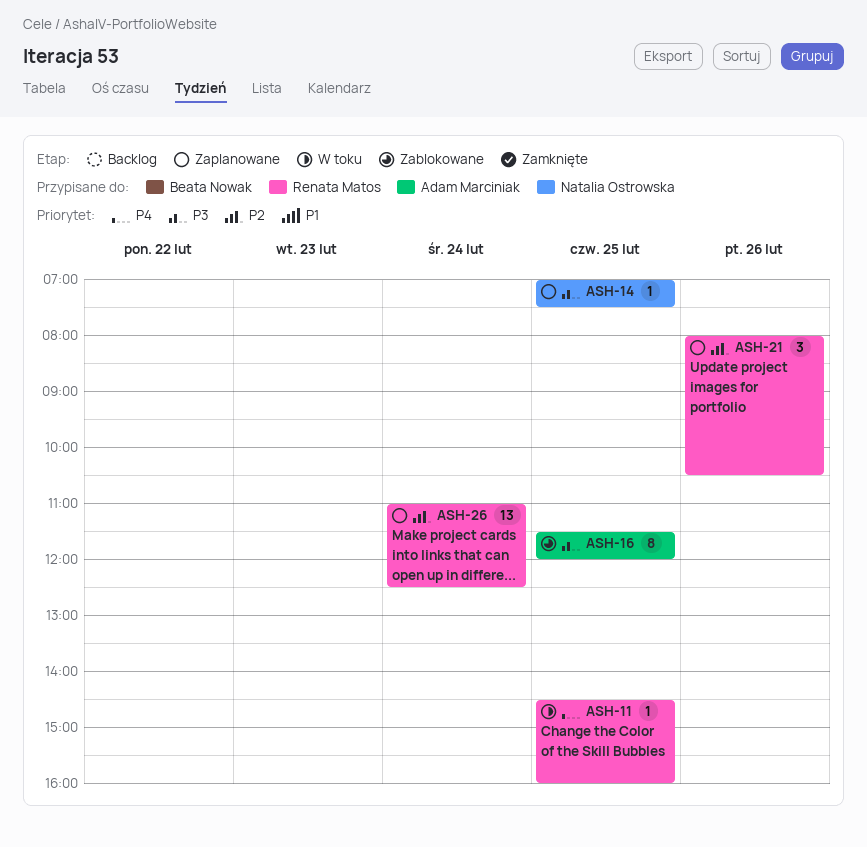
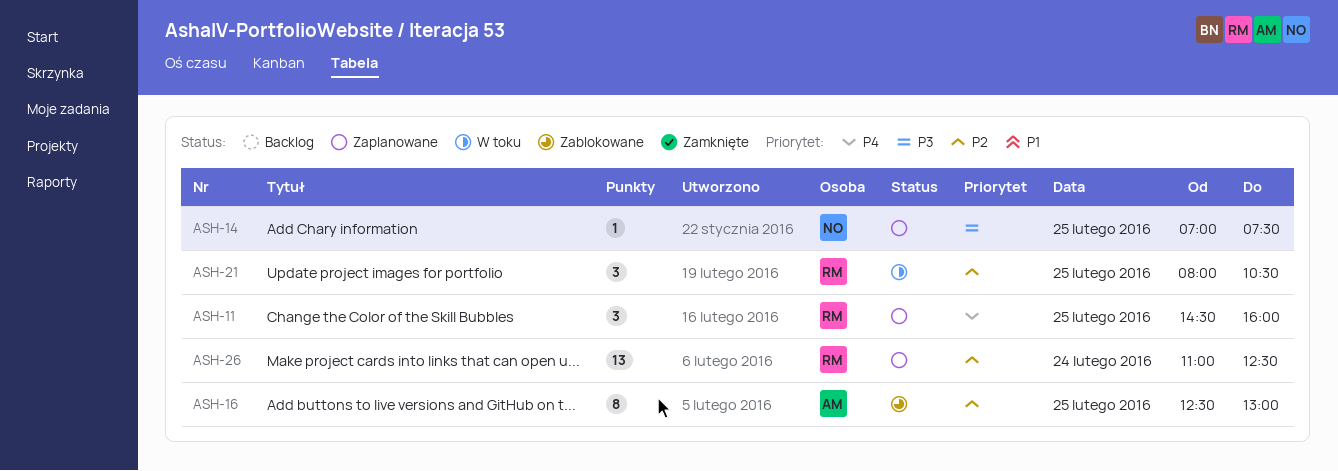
ASH-11, status: W toku -> Zaplanowane
ASH-11, estimate: 1 -> 3
ASH-16, priority: P3 -> P2
ASH-16, begins: 11:30 -> 12:30
ASH-16, ends: 12:00 -> 13:00
ASH-21, status: Zaplanowane -> W toku
ASH-21, day: Feb 26 -> Feb 25

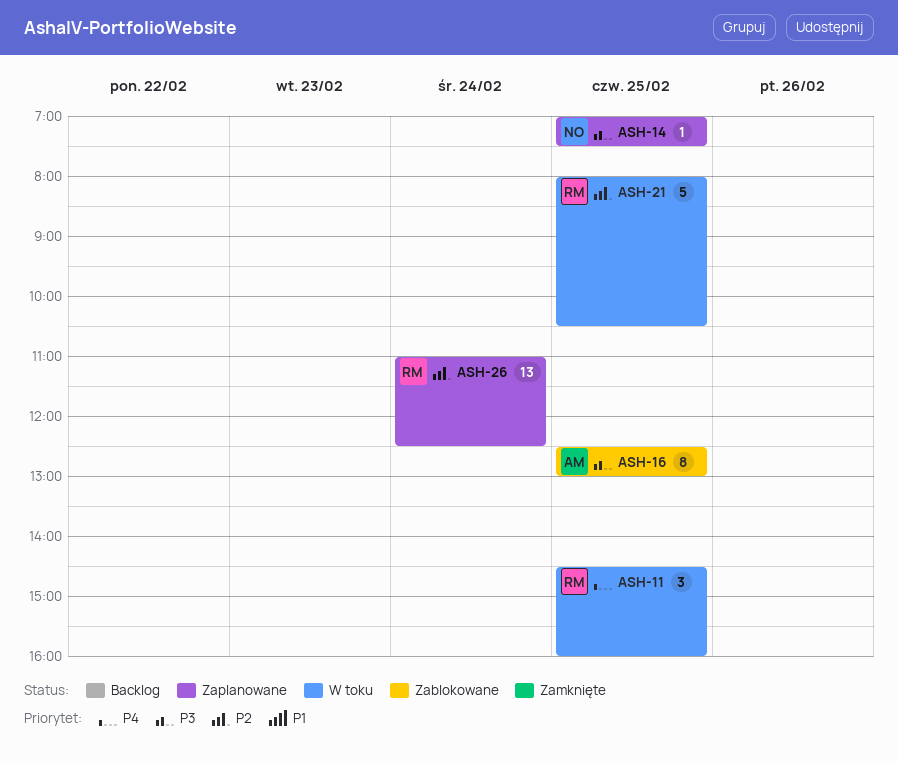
ASH-11, status: Zaplanowane -> W toku
ASH-16, priority: P2 -> P3
ASH-21, estimate: 3 -> 5

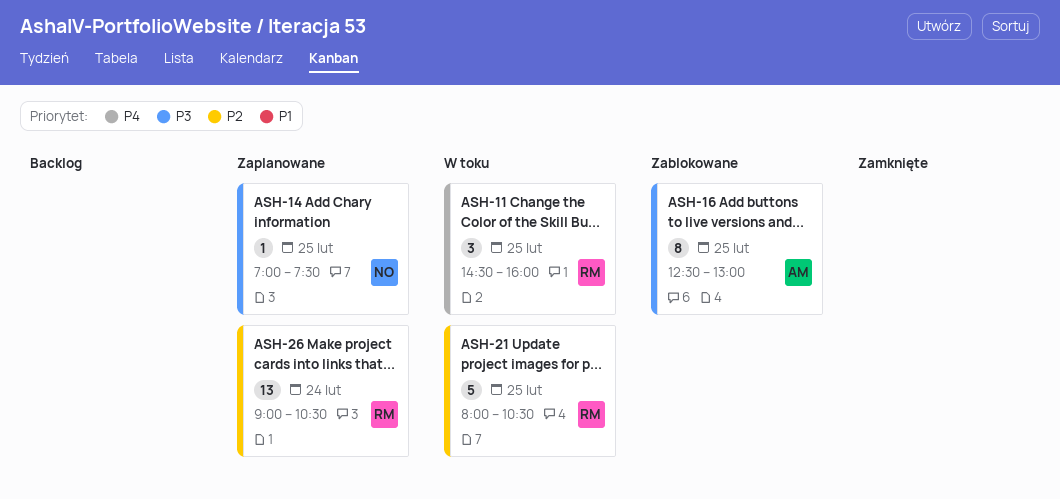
ASH-26, begins: 11:00 -> 09:00
ASH-26, ends: 12:30 -> 10:30

